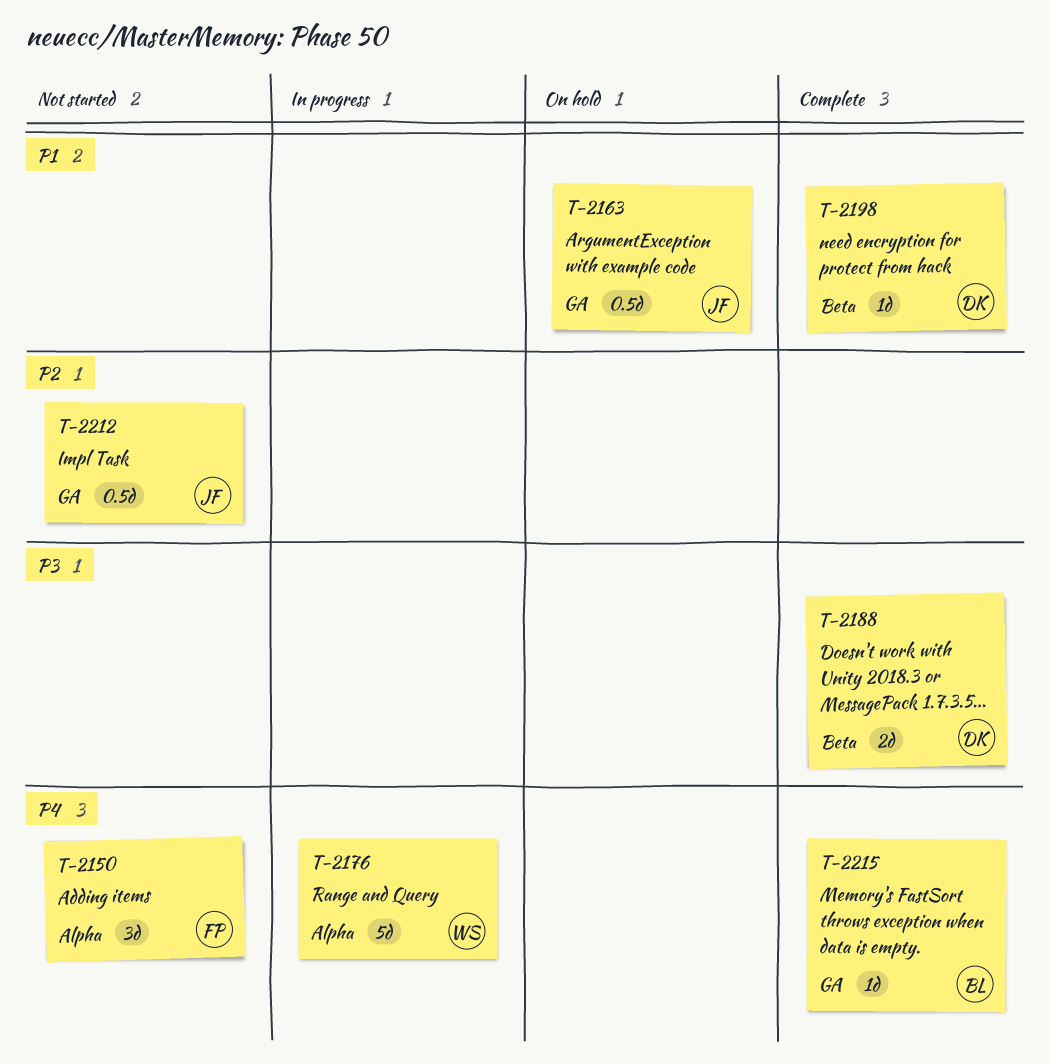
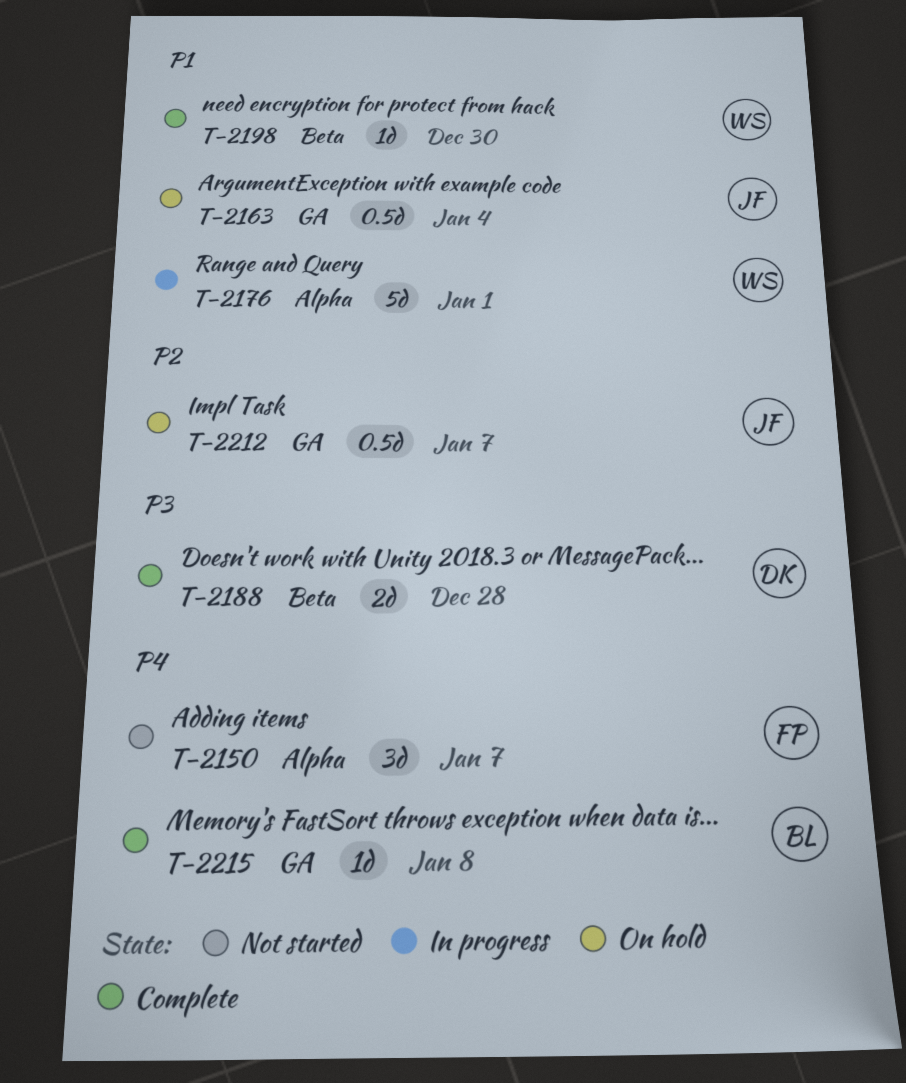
T-2176, priority: P4 -> P1
T-2198, owner: DK -> WS
T-2212, status: Not started -> On hold

